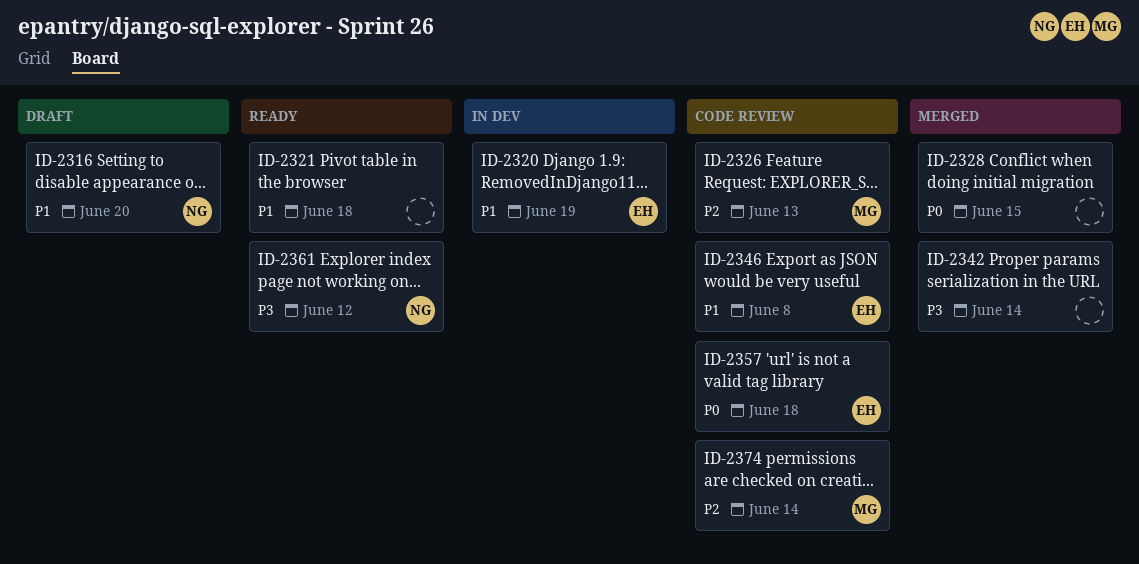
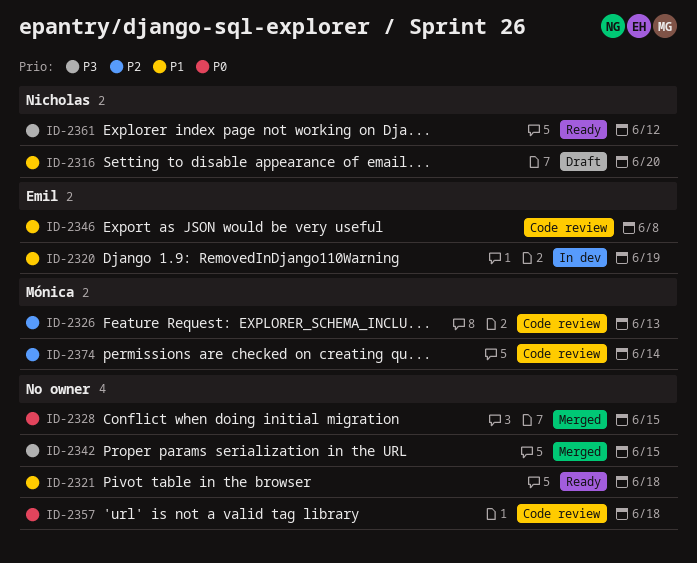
ID-2342, due: Jun 14 -> Jun 15
ID-2357, owner: Emil -> none

